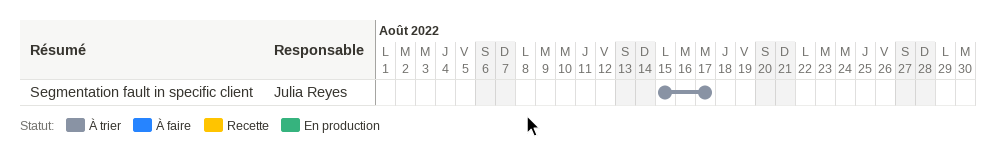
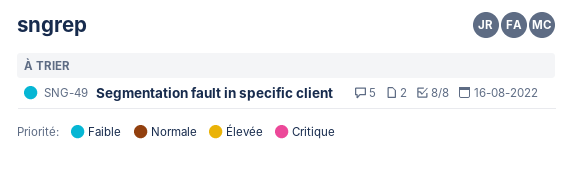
Segmentation fault in specific client, due: Aug 17 -> Aug 16

